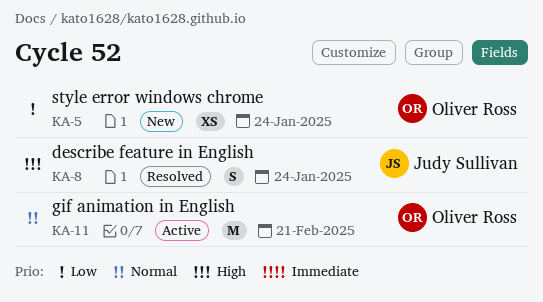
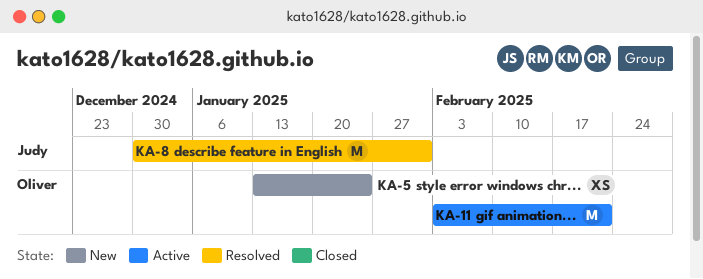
KA-8, estimate: S -> M
KA-8, due: Jan 24 -> Jan 31

